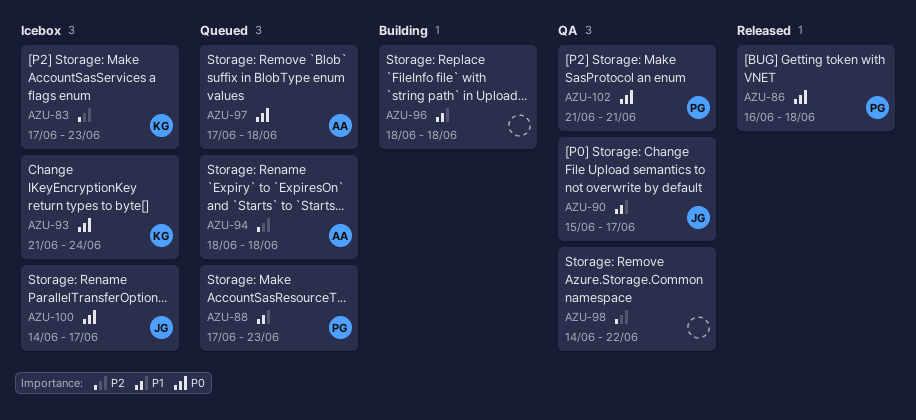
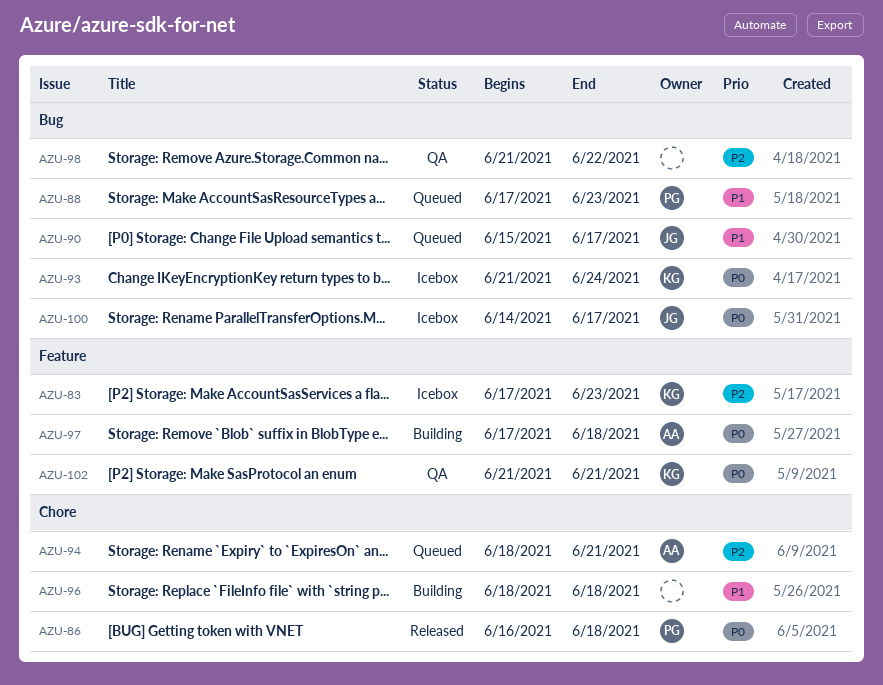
AZU-90, status: QA -> Queued
AZU-94, due: Jun 18 -> Jun 21
AZU-97, status: Queued -> Building
AZU-98, start: Jun 14 -> Jun 21
AZU-102, owner: PG -> KG

